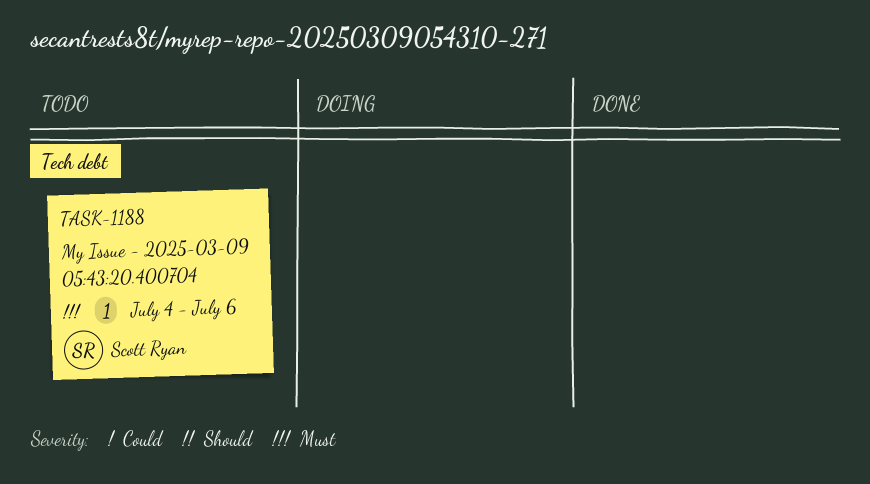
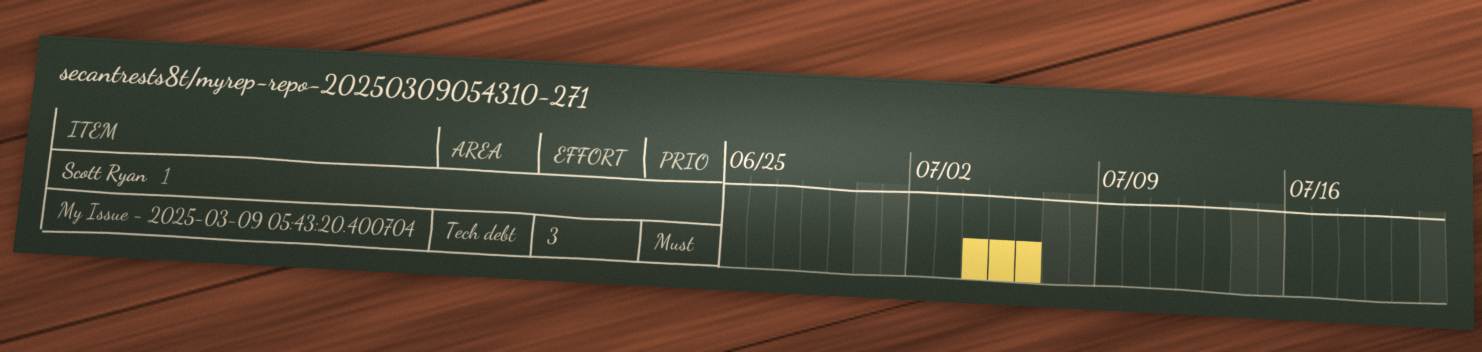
My Issue - 2025-03-09 05:43:20.400704, estimate: 1 -> 3

